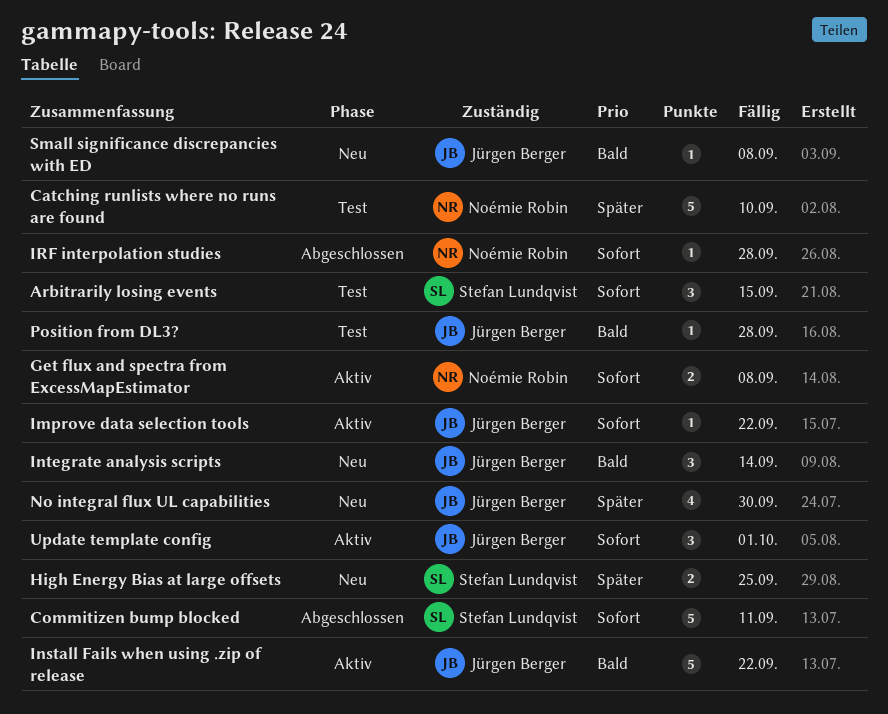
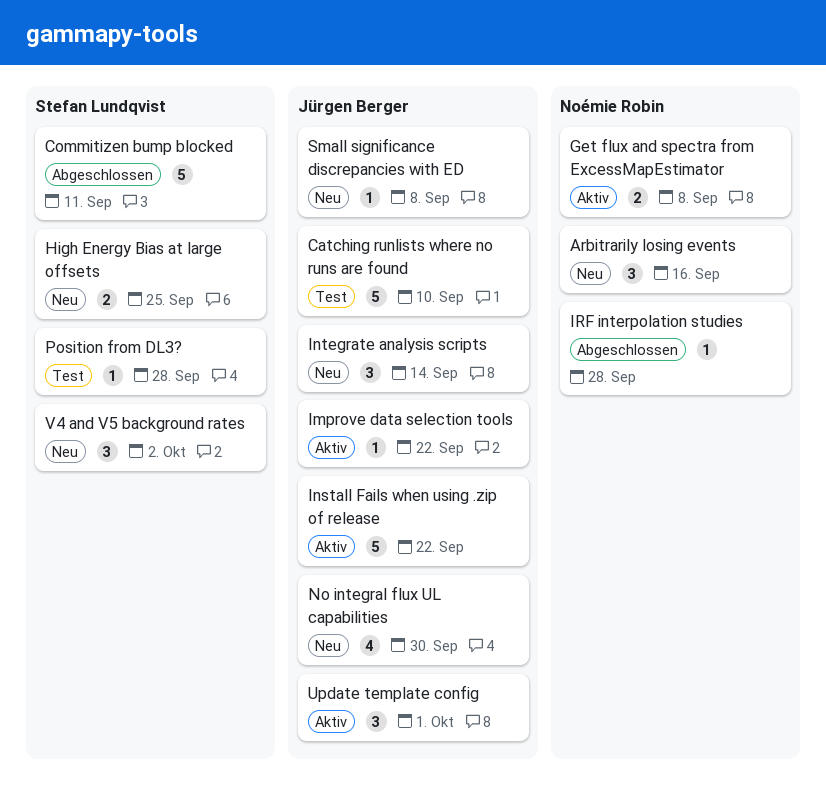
Arbitrarily losing events, status: Test -> Neu
Arbitrarily losing events, owner: Stefan Lundqvist -> Noémie Robin
Arbitrarily losing events, due: Sep 15 -> Sep 16
Catching runlists where no runs are found, owner: Noémie Robin -> Jürgen Berger
Position from DL3?, owner: Jürgen Berger -> Stefan Lundqvist
V4 and V5 background rates: none -> present

